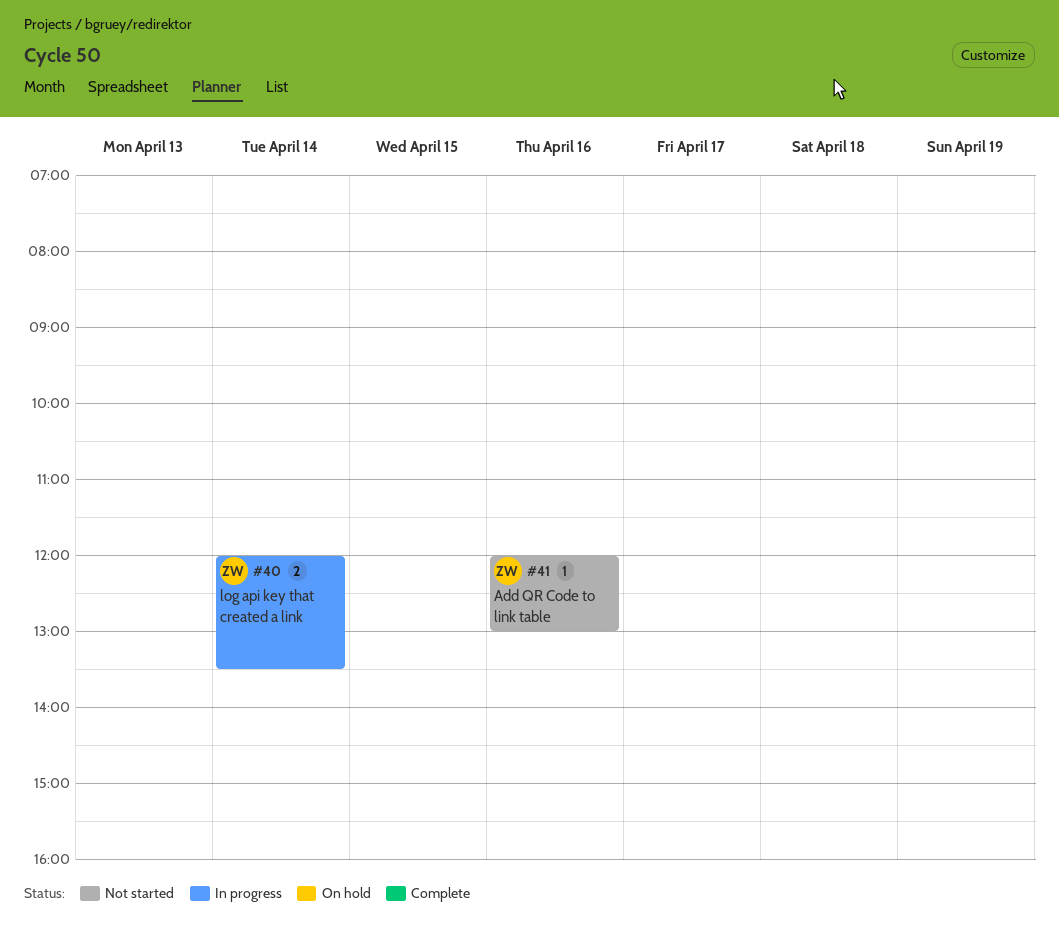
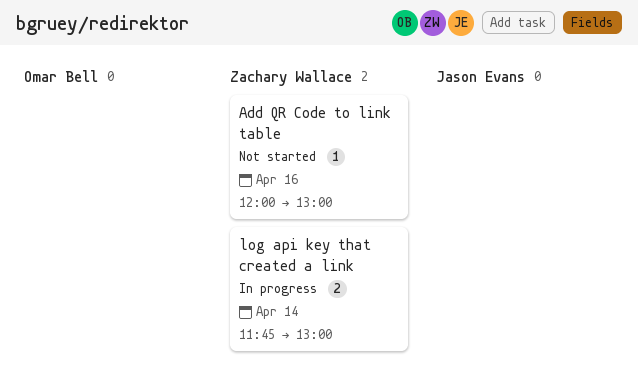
log api key that created a link, begins: 12:00 -> 11:45
log api key that created a link, ends: 13:30 -> 13:00

